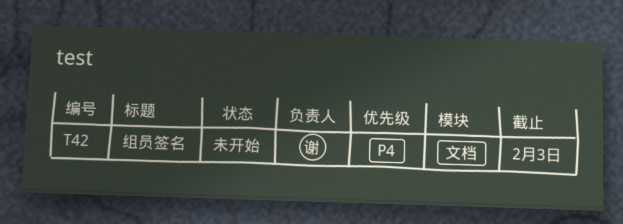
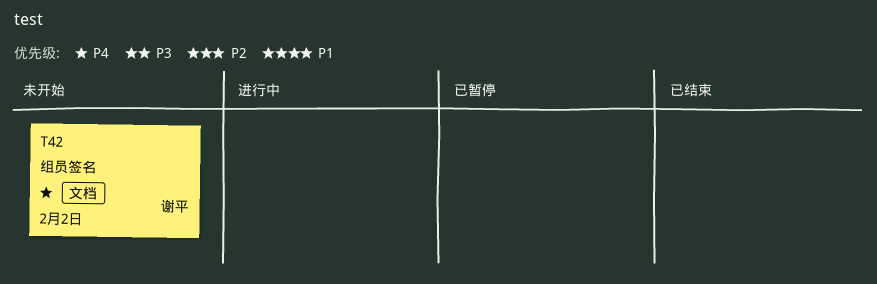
T42, due: Feb 3 -> Feb 2

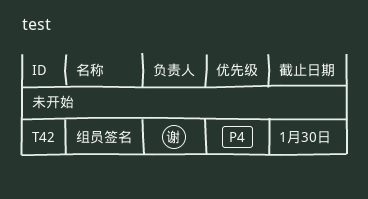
T42, due: Feb 2 -> Jan 30

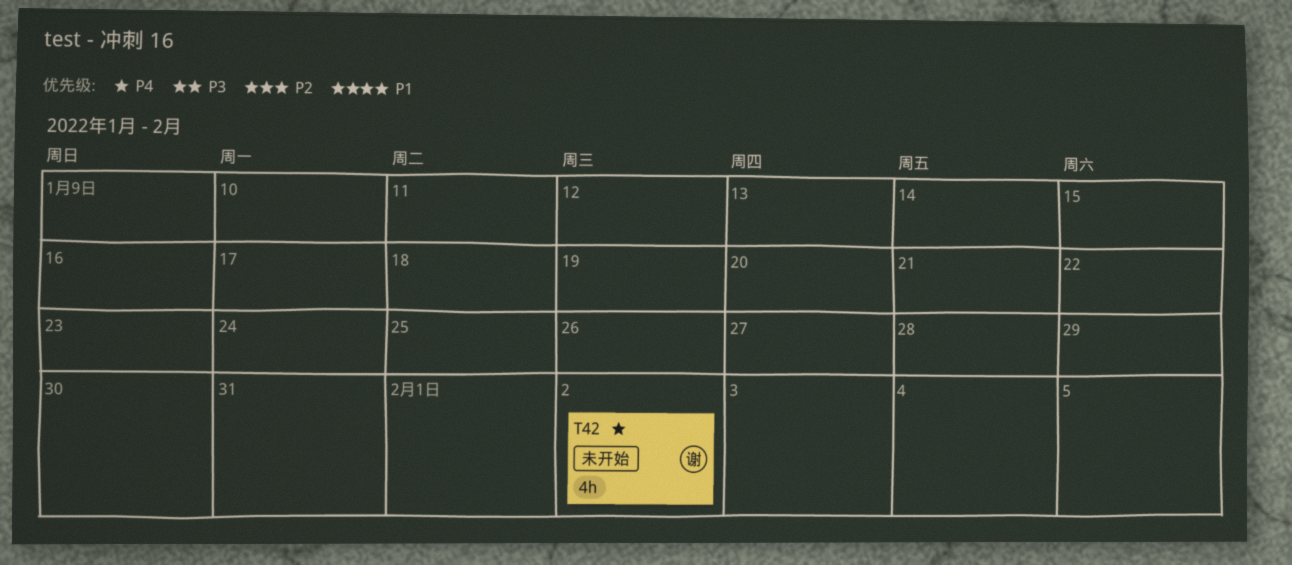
T42, due: Jan 30 -> Feb 2

